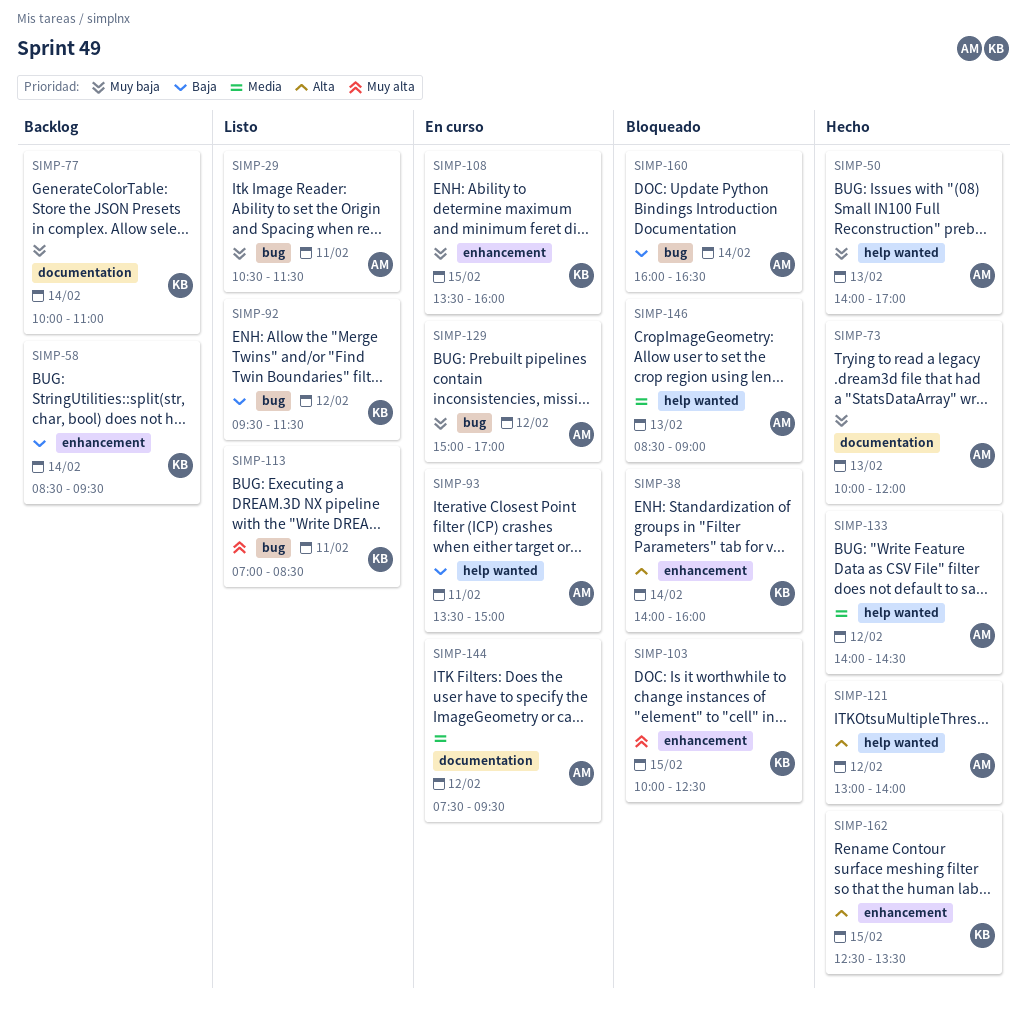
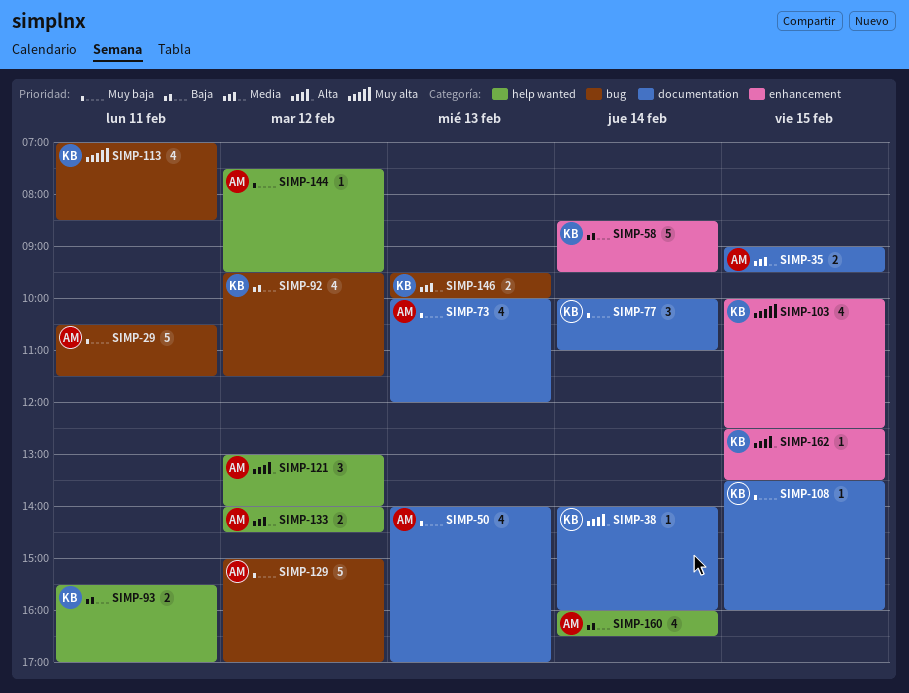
SIMP-35: none -> present
SIMP-38, label: enhancement -> documentation
SIMP-50, label: help wanted -> documentation
SIMP-93, owner: AM -> KB
SIMP-93, begins: 13:30 -> 15:30
SIMP-93, ends: 15:00 -> 17:00
SIMP-108, label: enhancement -> documentation
SIMP-144, priority: Media -> Muy baja
SIMP-144, label: documentation -> help wanted
SIMP-146, owner: AM -> KB
SIMP-146, label: help wanted -> bug
SIMP-146, begins: 08:30 -> 09:30
SIMP-146, ends: 09:00 -> 10:00
SIMP-160, label: bug -> help wanted

